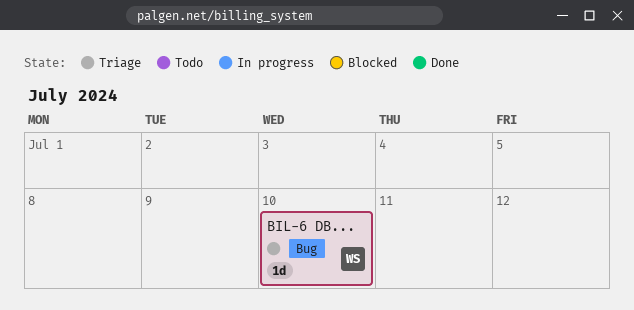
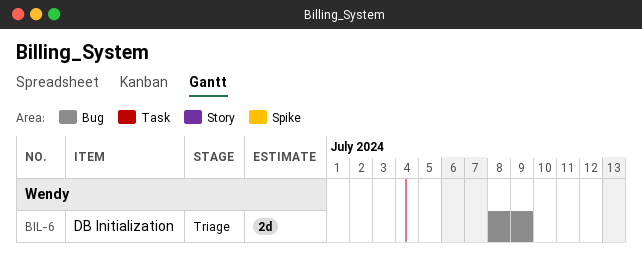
BIL-6, estimate: 1d -> 2d
BIL-6, due: Jul 10 -> Jul 9

